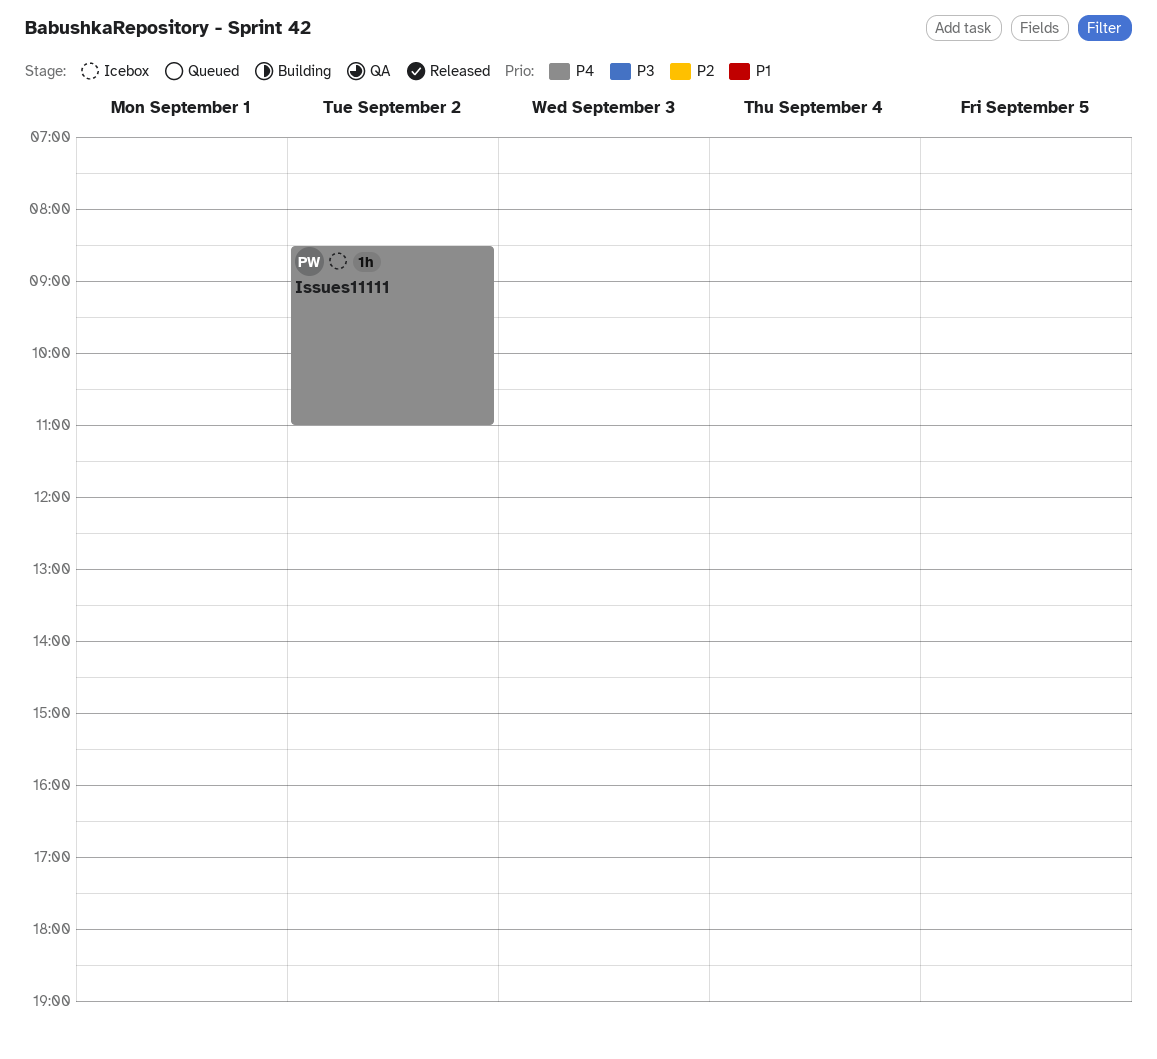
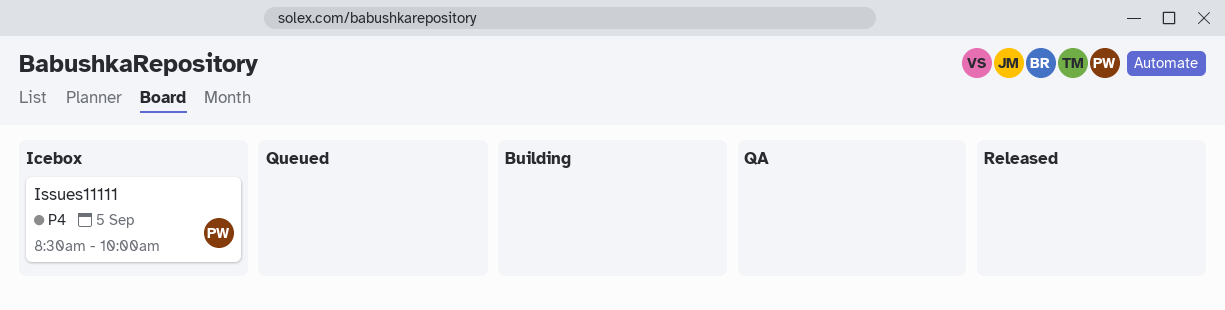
Issues11111, day: Sep 2 -> Sep 5
Issues11111, ends: 11:00 -> 10:00

